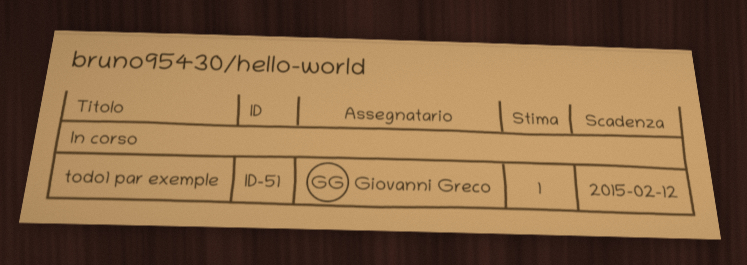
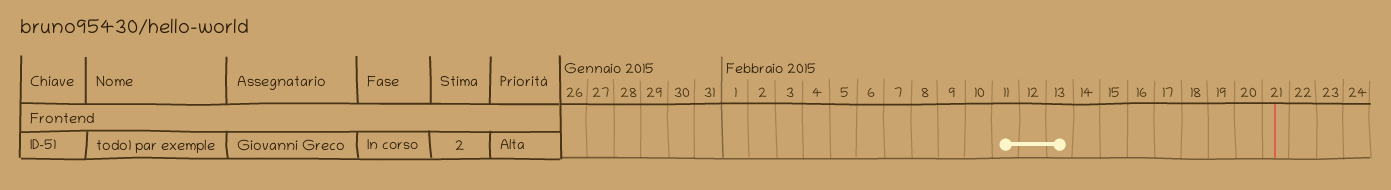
ID-51, estimate: 1 -> 2
ID-51, due: Feb 12 -> Feb 13

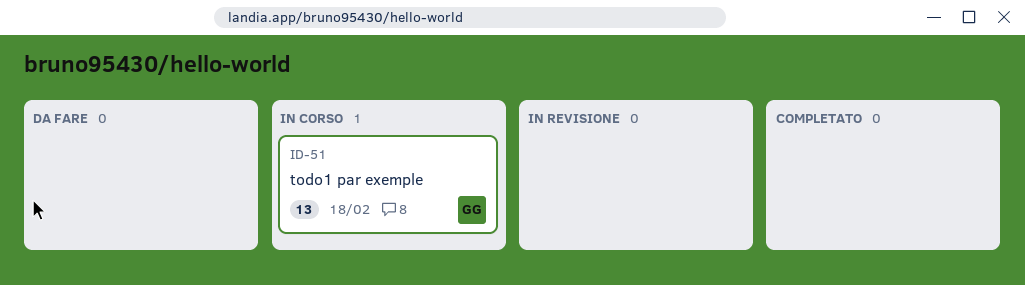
ID-51, estimate: 2 -> 13
ID-51, due: Feb 13 -> Feb 18

